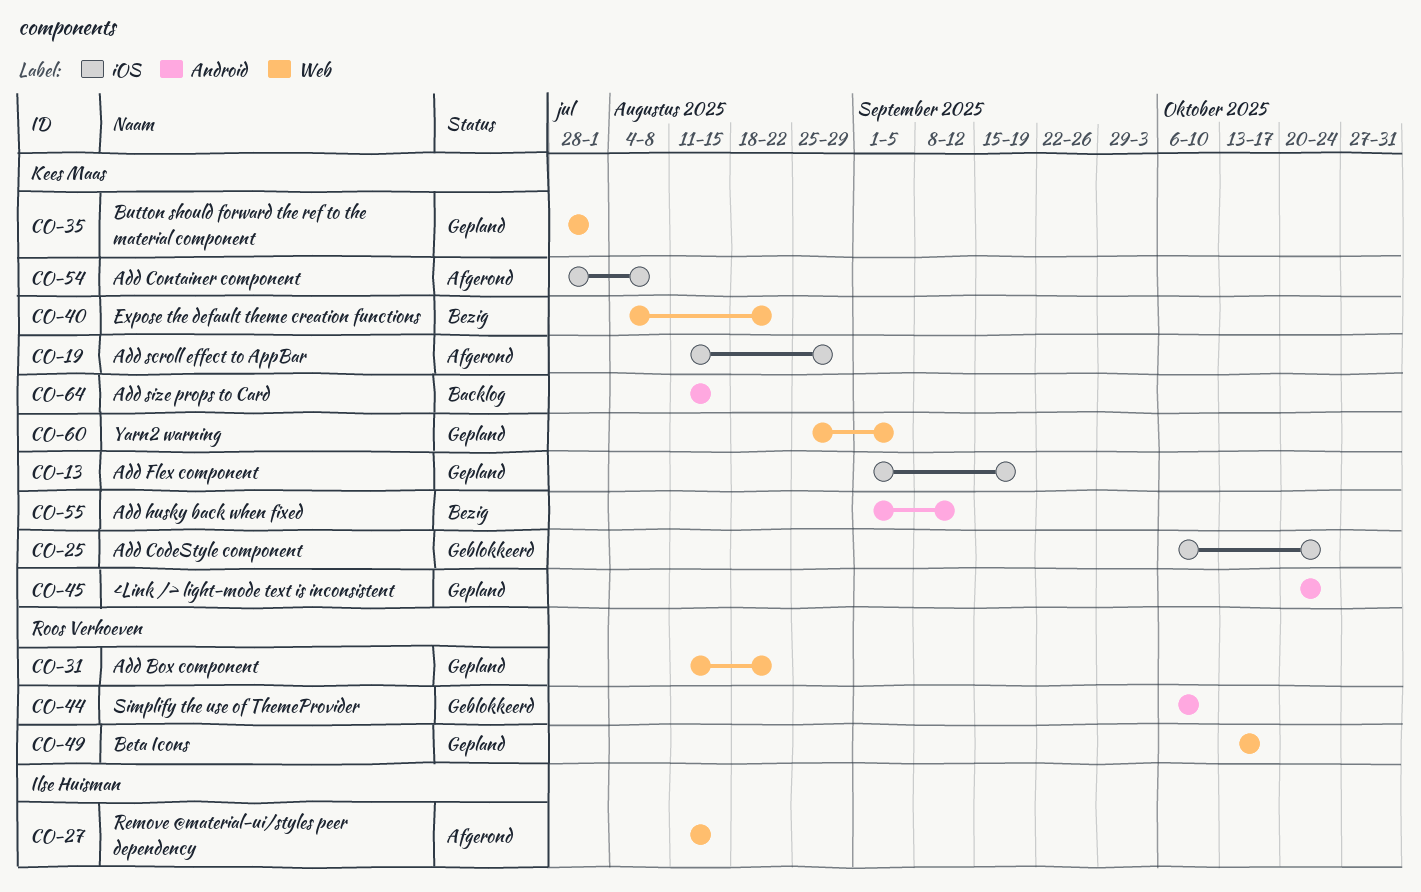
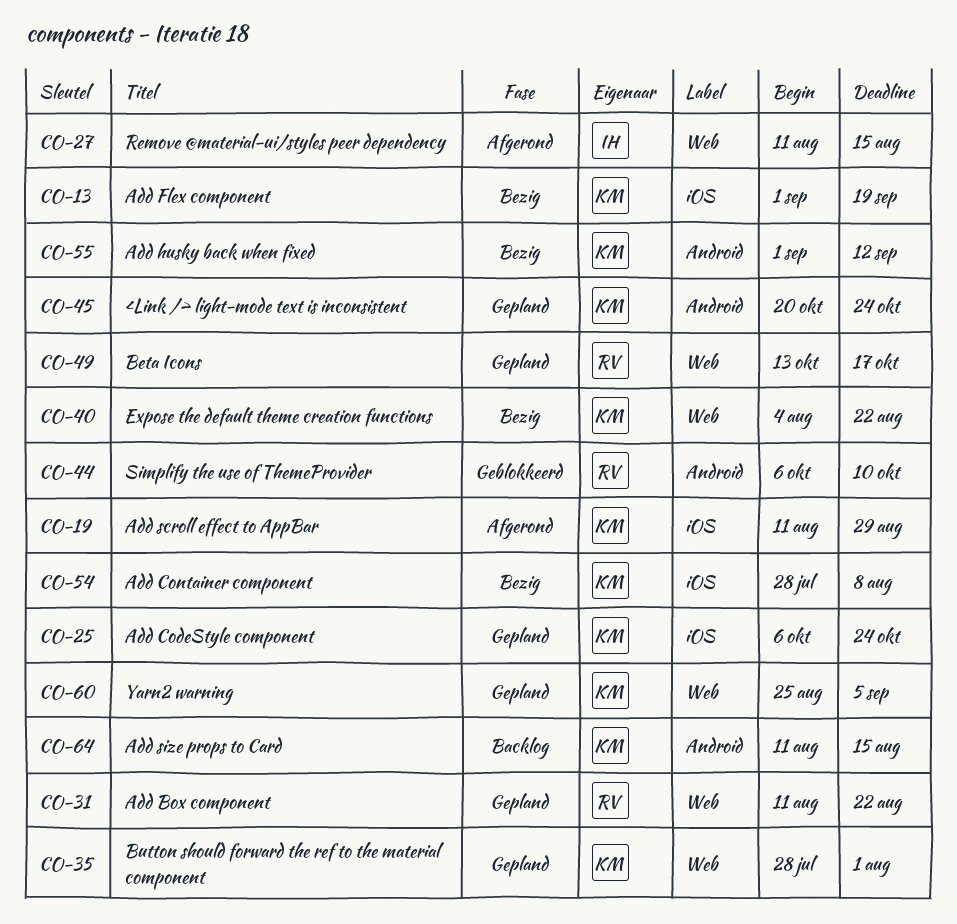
CO-13, status: Gepland -> Bezig
CO-25, status: Geblokkeerd -> Gepland
CO-54, status: Afgerond -> Bezig

